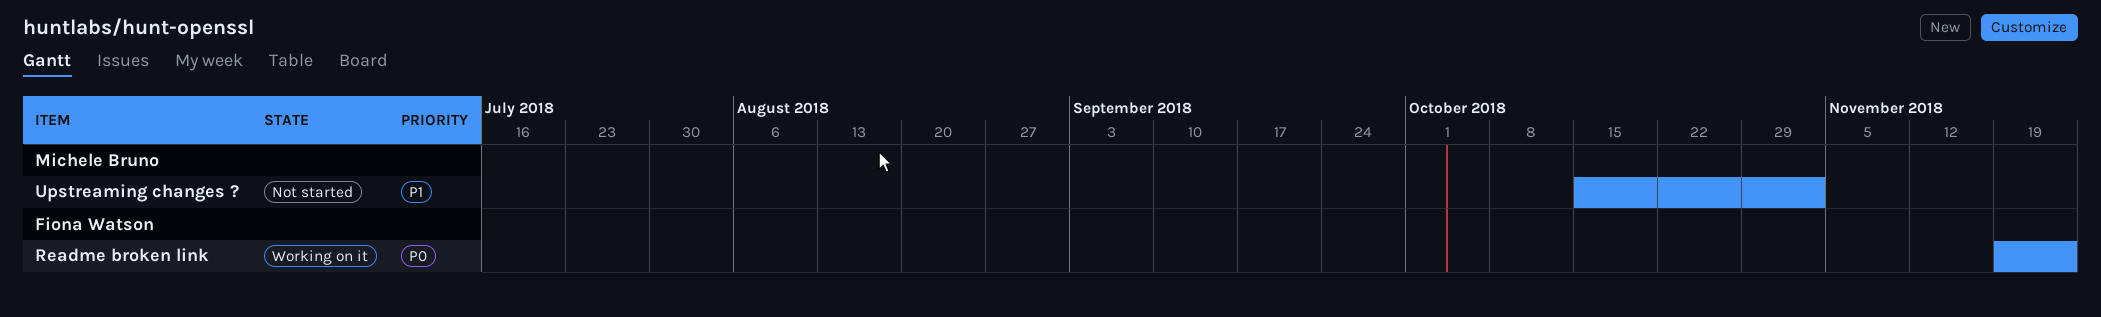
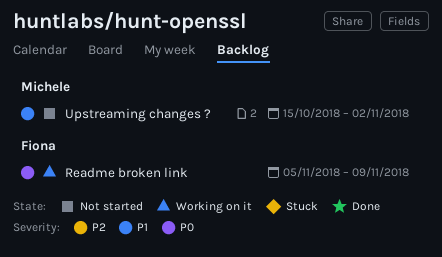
Readme broken link, start: Nov 19 -> Nov 5
Readme broken link, due: Nov 23 -> Nov 9

